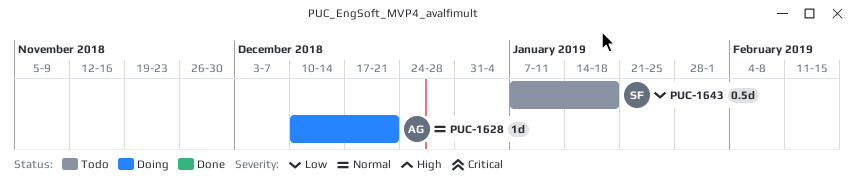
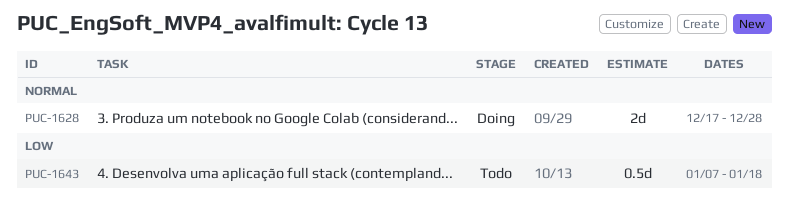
PUC-1628, estimate: 1d -> 2d
PUC-1628, start: Dec 10 -> Dec 17
PUC-1628, due: Dec 21 -> Dec 28

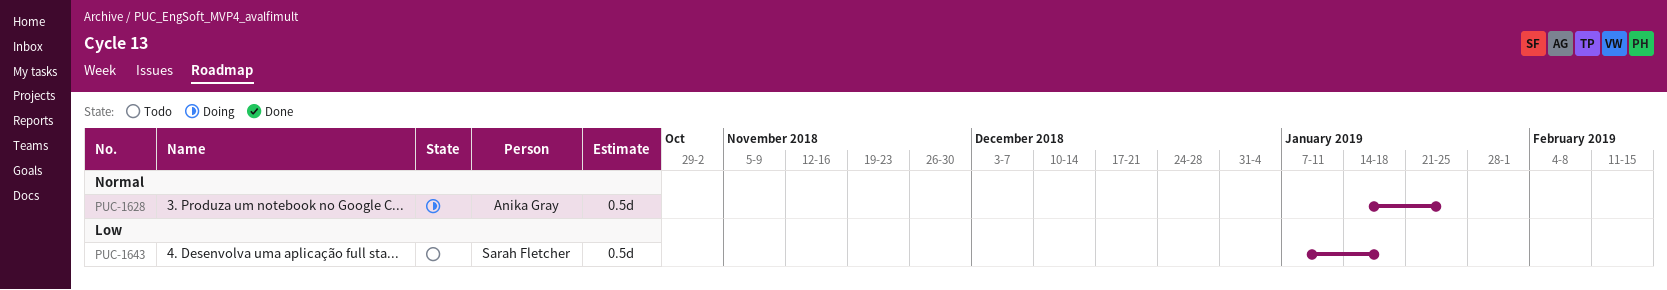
PUC-1628, estimate: 2d -> 0.5d
PUC-1628, start: Dec 17 -> Jan 14
PUC-1628, due: Dec 28 -> Jan 25

